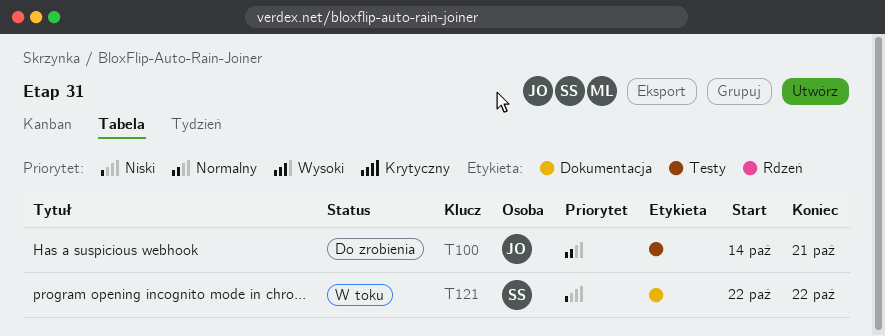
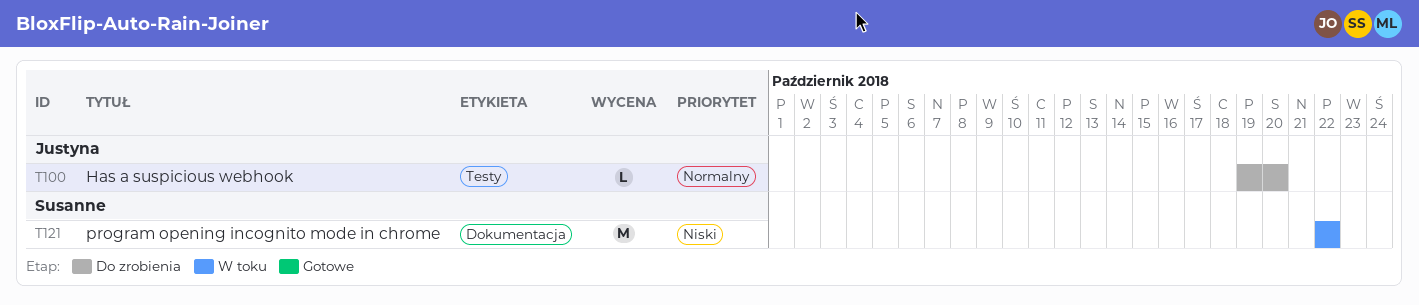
T100, start: Oct 14 -> Oct 19
T100, due: Oct 21 -> Oct 20

